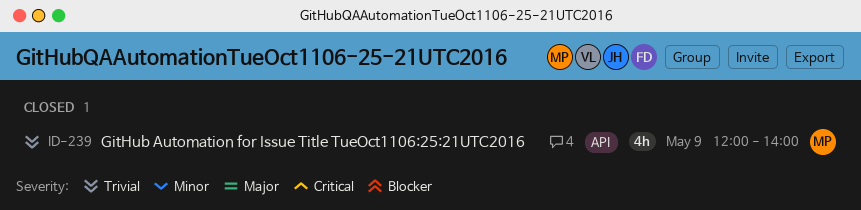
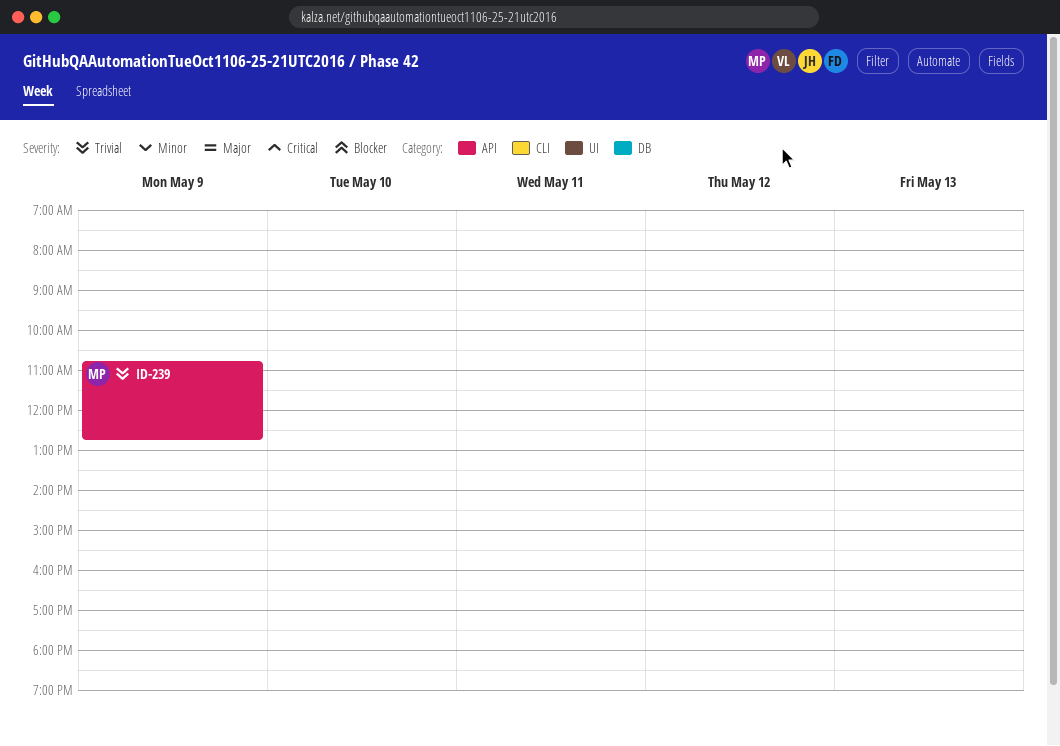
ID-239, begins: 12:00 -> 10:45
ID-239, ends: 14:00 -> 12:45

